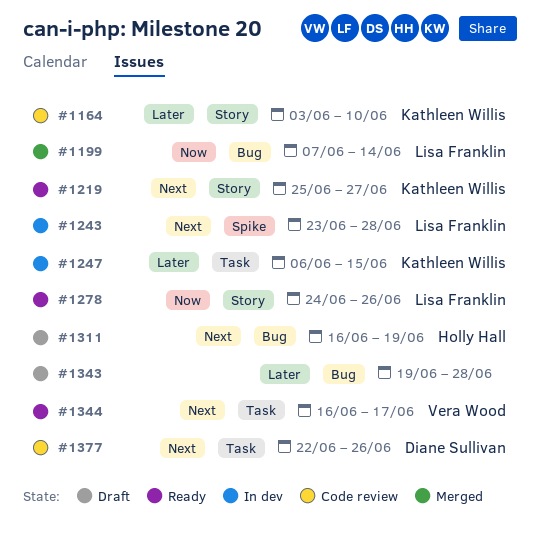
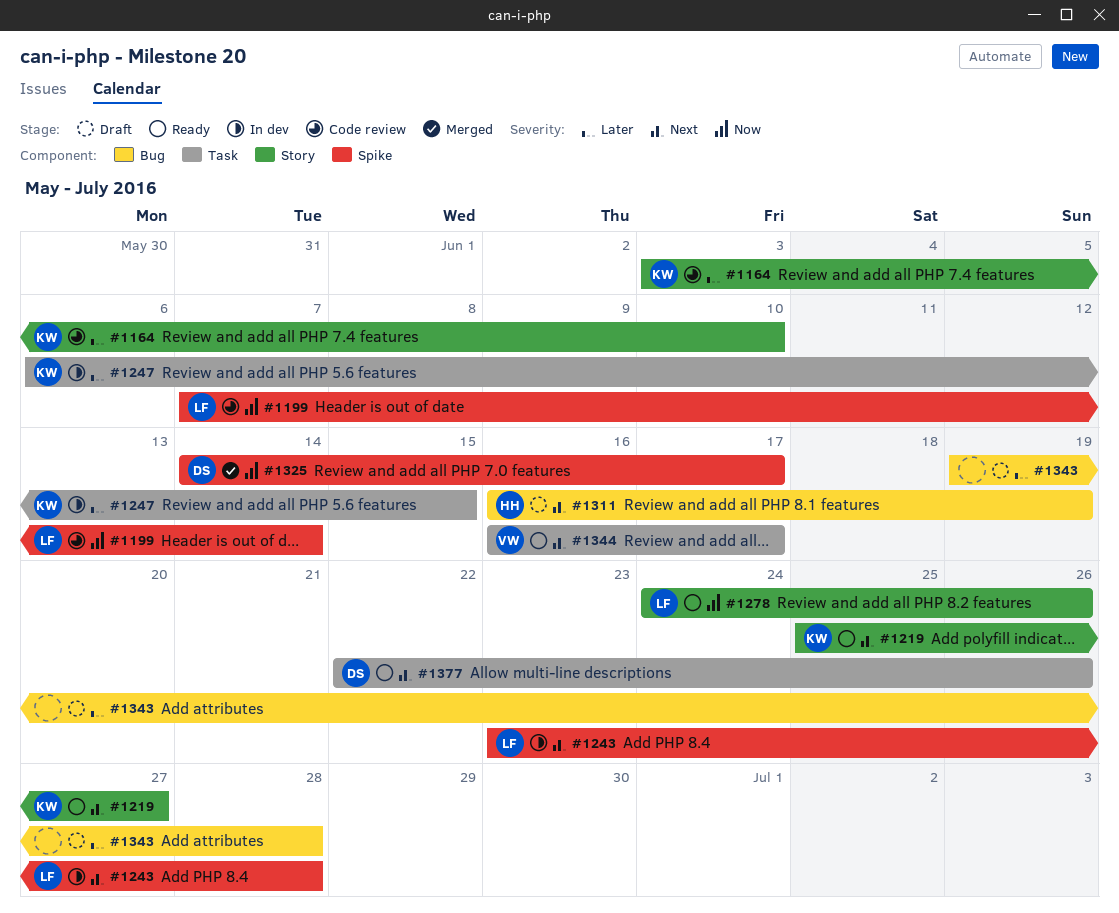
#1199, status: Merged -> Code review
#1199, label: Bug -> Spike
#1325: none -> present
#1377, status: Code review -> Ready

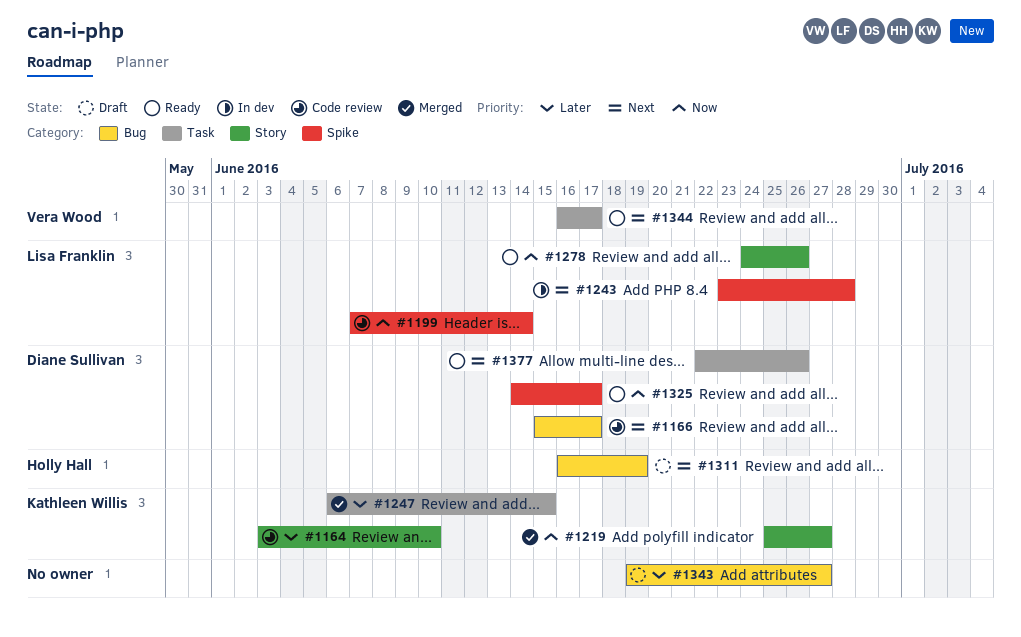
#1166: none -> present
#1219, status: Ready -> Merged
#1219, priority: Next -> Now
#1247, status: In dev -> Merged
#1325, status: Merged -> Ready
#1343, due: Jun 28 -> Jun 27

